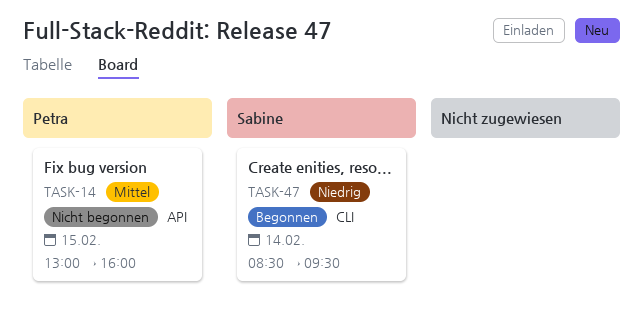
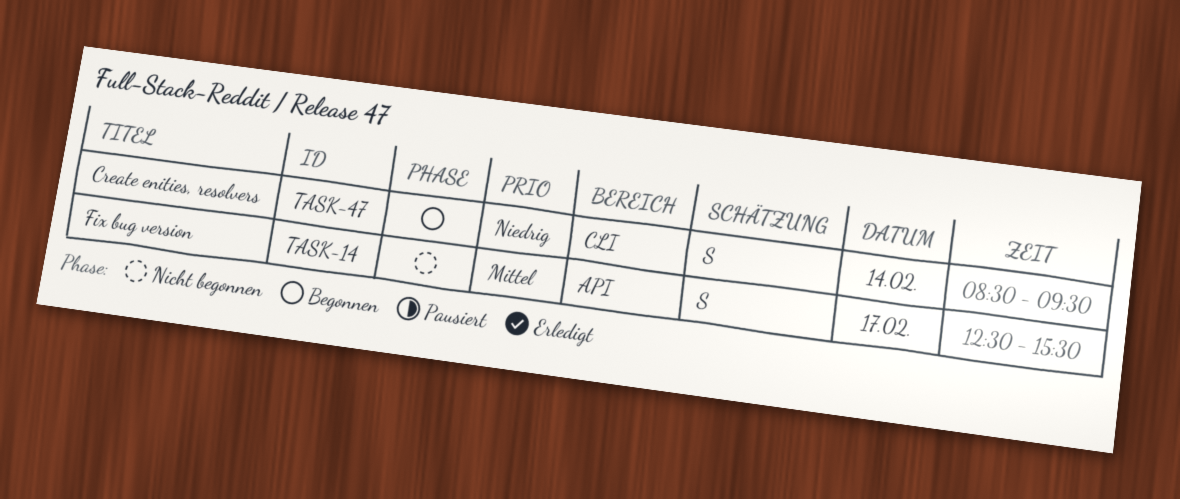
TASK-14, day: Feb 15 -> Feb 17
TASK-14, begins: 13:00 -> 12:30
TASK-14, ends: 16:00 -> 15:30

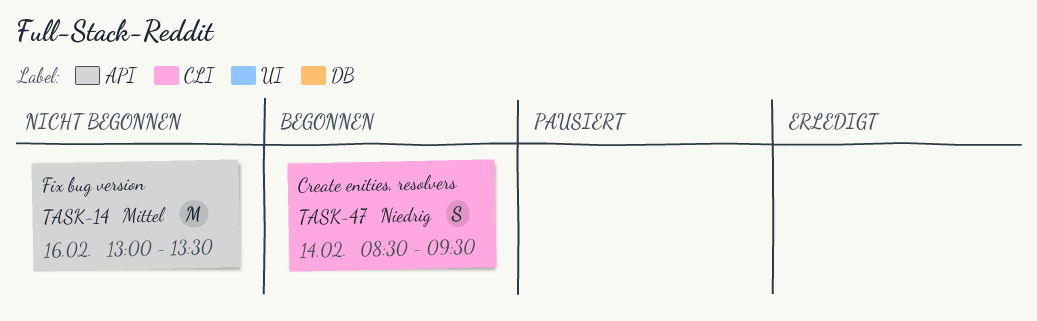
TASK-14, estimate: S -> M
TASK-14, day: Feb 17 -> Feb 16
TASK-14, begins: 12:30 -> 13:00
TASK-14, ends: 15:30 -> 13:30

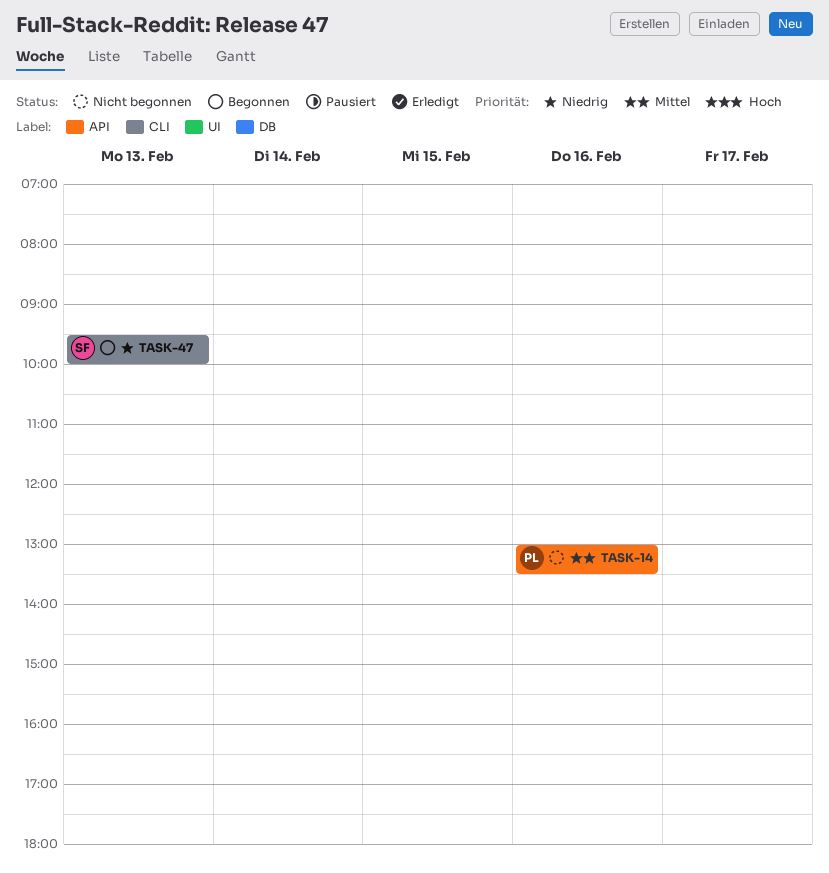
TASK-47, day: Feb 14 -> Feb 13
TASK-47, begins: 08:30 -> 09:30
TASK-47, ends: 09:30 -> 10:00

